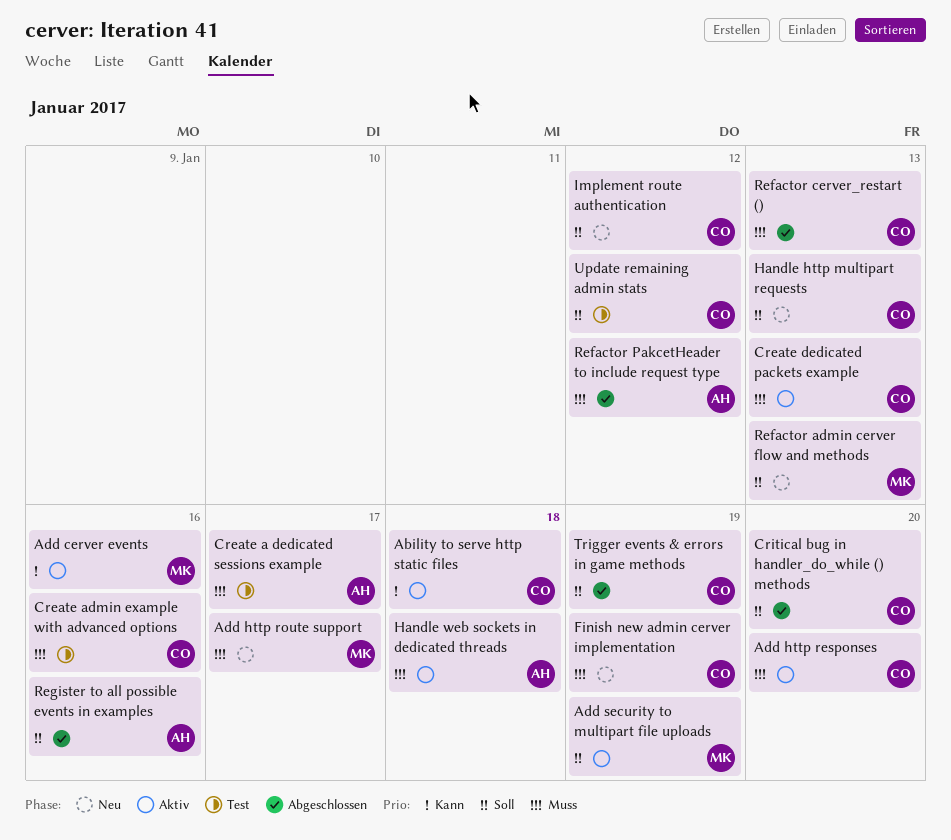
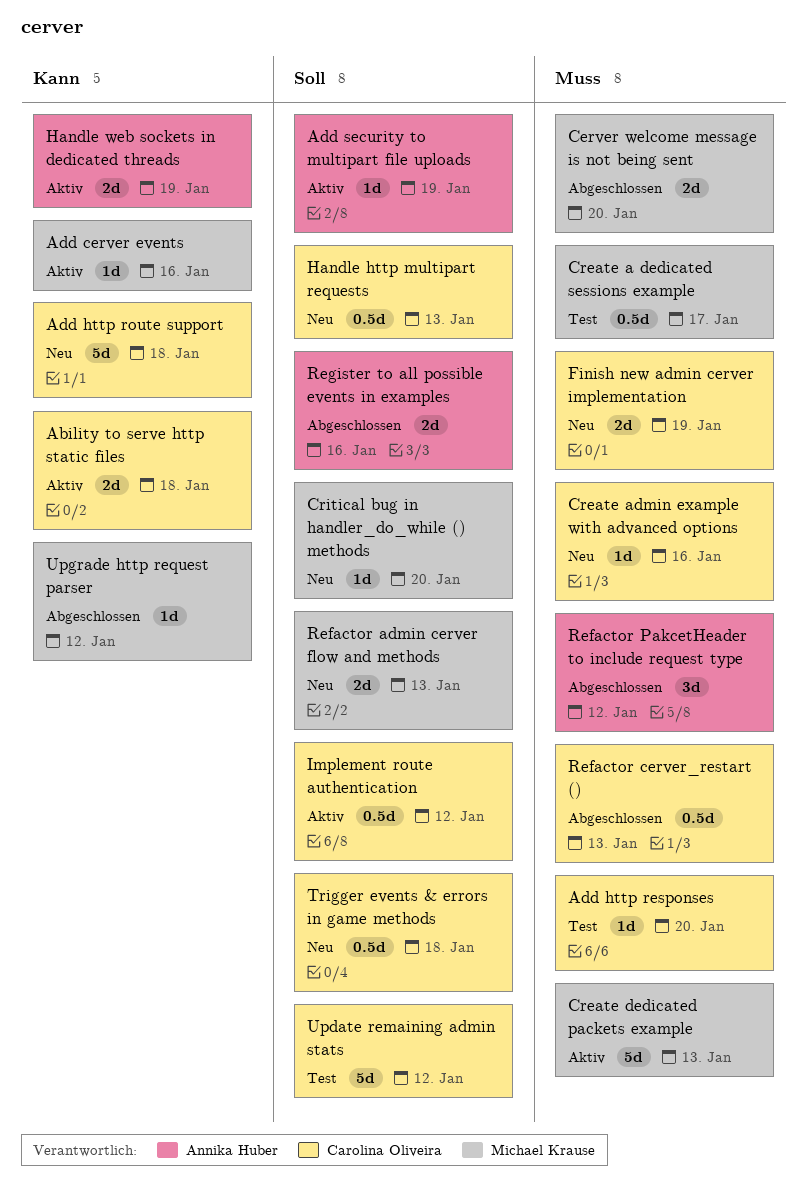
Add http responses, status: Aktiv -> Test
Add http route support, owner: Michael Krause -> Carolina Oliveira
Add http route support, priority: Muss -> Kann
Add http route support, due: Jan 17 -> Jan 18
Add security to multipart file uploads, owner: Michael Krause -> Annika Huber
Cerver welcome message is not being sent: none -> present
Create a dedicated sessions example, owner: Annika Huber -> Michael Krause
Create admin example with advanced options, status: Test -> Neu
Create dedicated packets example, owner: Carolina Oliveira -> Michael Krause
Critical bug in handler_do_while () methods, status: Abgeschlossen -> Neu
Critical bug in handler_do_while () methods, owner: Carolina Oliveira -> Michael Krause
Handle web sockets in dedicated threads, priority: Muss -> Kann
Handle web sockets in dedicated threads, due: Jan 18 -> Jan 19
Implement route authentication, status: Neu -> Aktiv
Trigger events & errors in game methods, status: Abgeschlossen -> Neu
Trigger events & errors in game methods, due: Jan 19 -> Jan 18
Upgrade http request parser: none -> present

